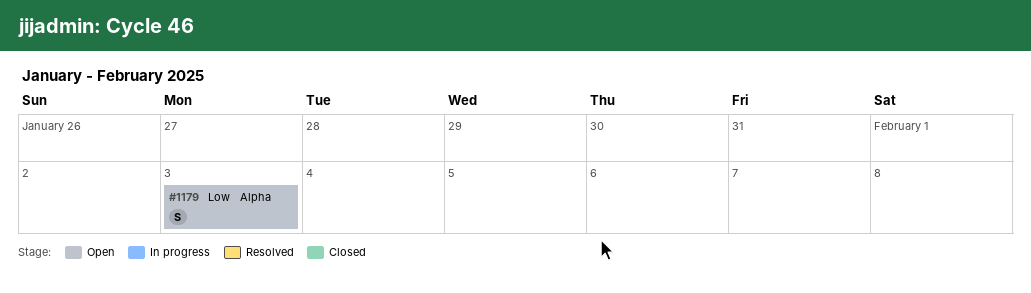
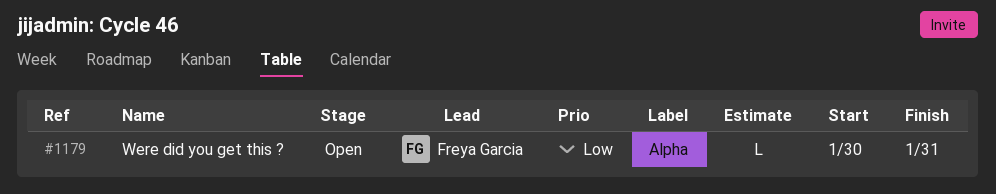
#1179, estimate: S -> L
#1179, due: Feb 3 -> Jan 31

